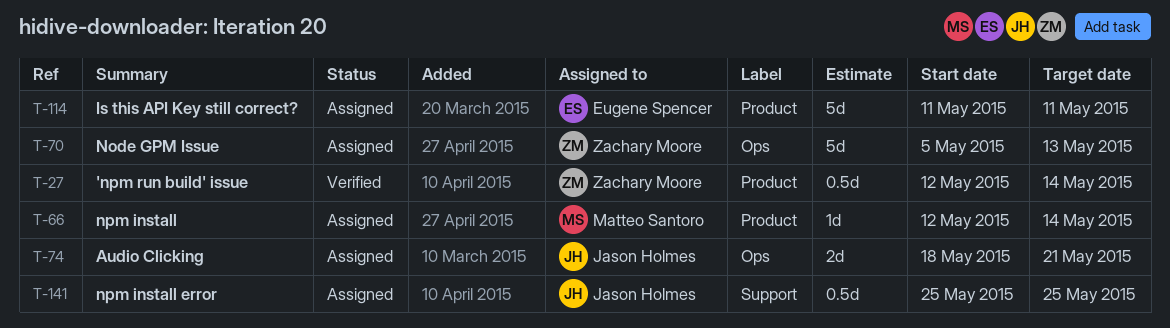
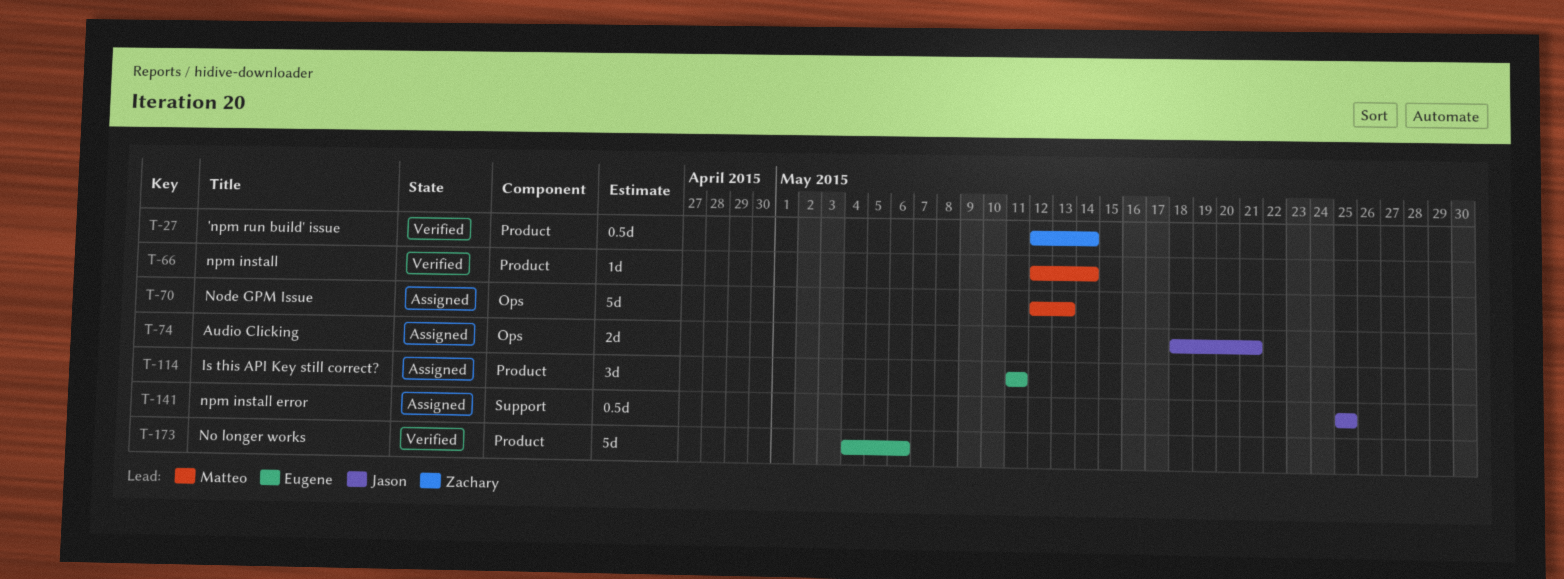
T-66, status: Assigned -> Verified
T-70, owner: Zachary Moore -> Matteo Santoro
T-70, start: May 5 -> May 12
T-114, estimate: 5d -> 3d
T-173: none -> present

